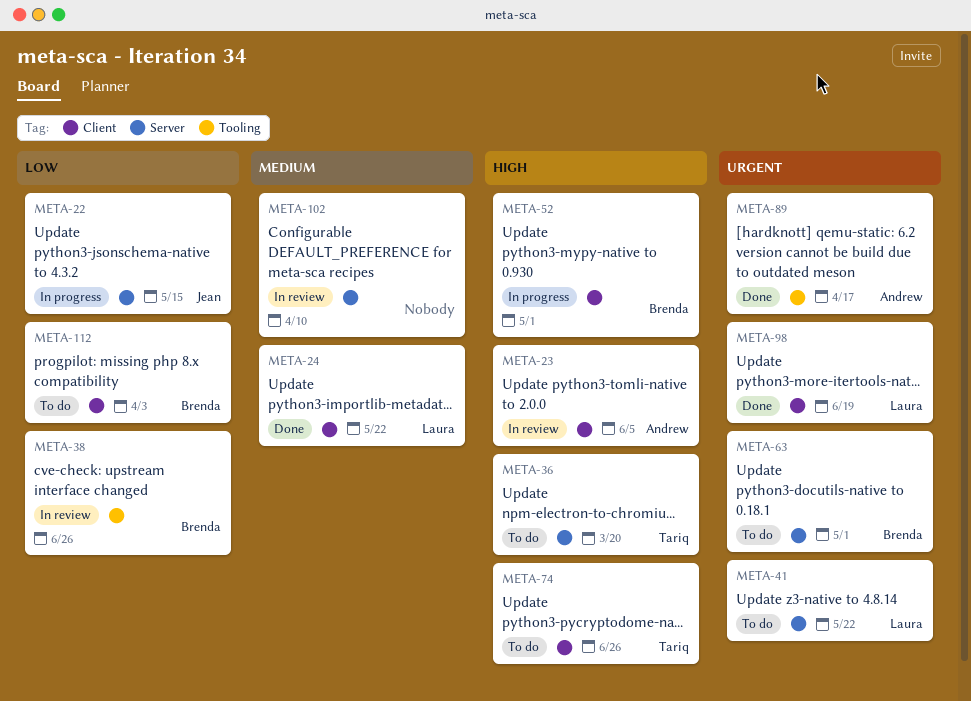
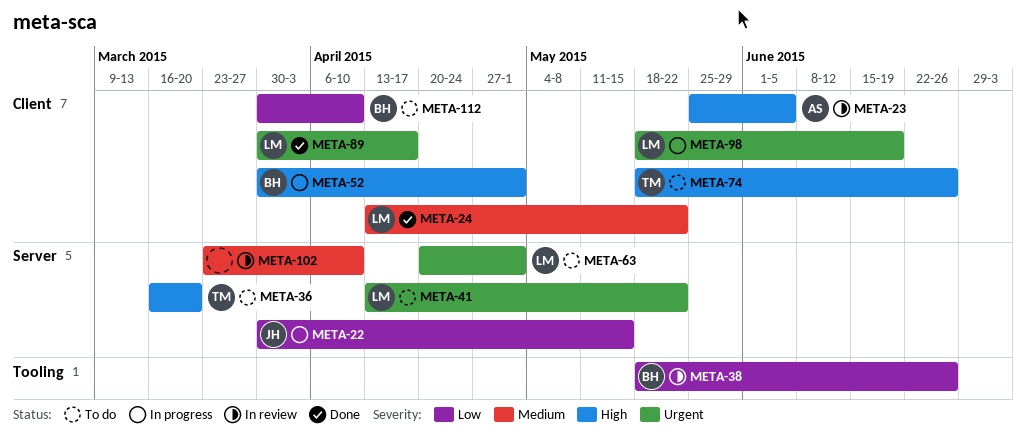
META-63, owner: Brenda -> Laura
META-89, owner: Andrew -> Laura
META-89, label: Tooling -> Client
META-98, status: Done -> In progress
META-112, due: Apr 3 -> Apr 10

